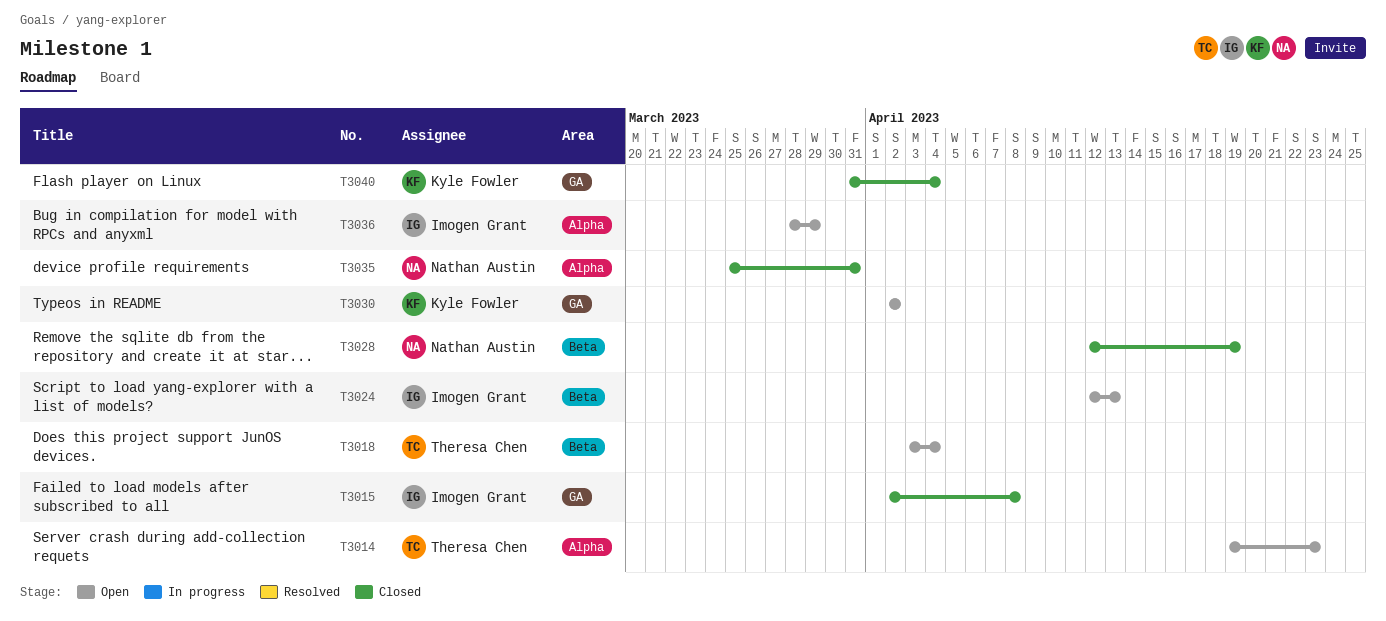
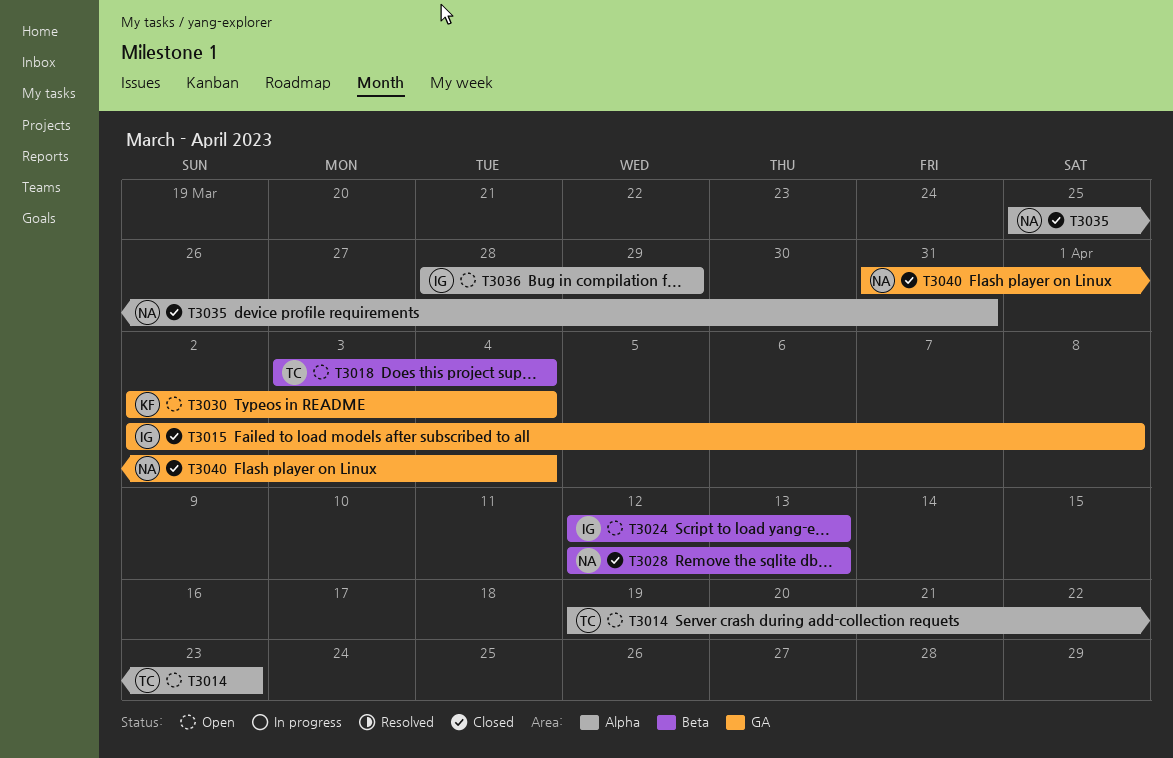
T3028, due: Apr 19 -> Apr 13
T3030, due: Apr 2 -> Apr 4
T3040, owner: Kyle Fowler -> Nathan Austin

